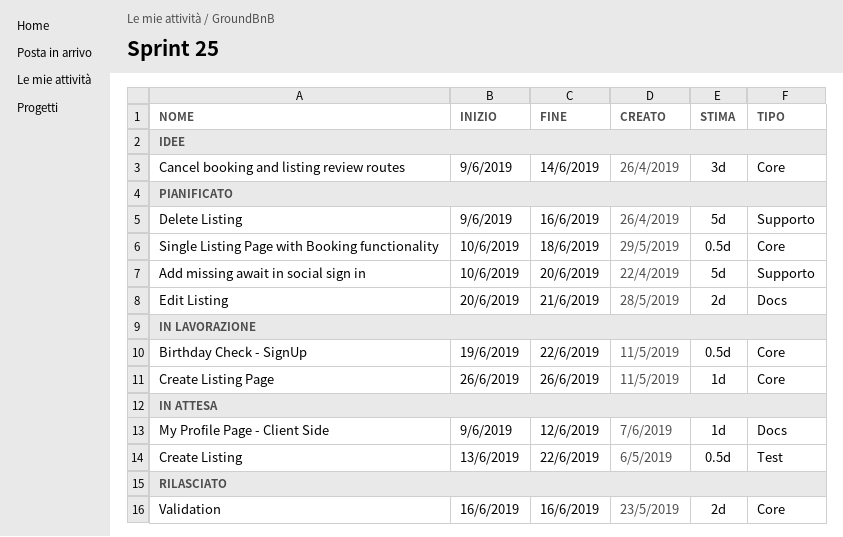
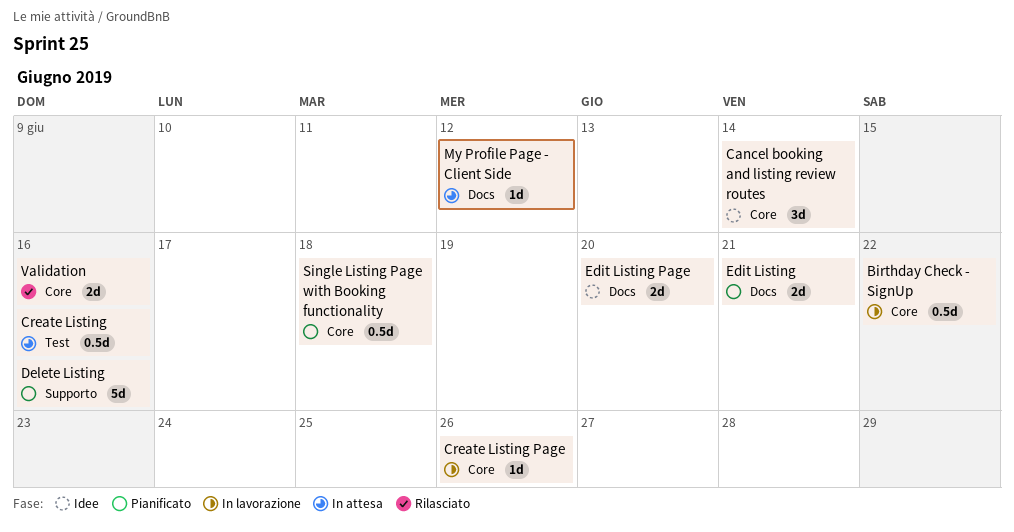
Add missing await in social sign in: present -> none
Create Listing, due: Jun 22 -> Jun 16
Edit Listing Page: none -> present

